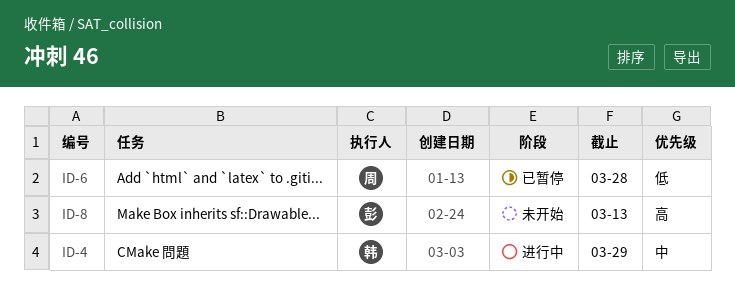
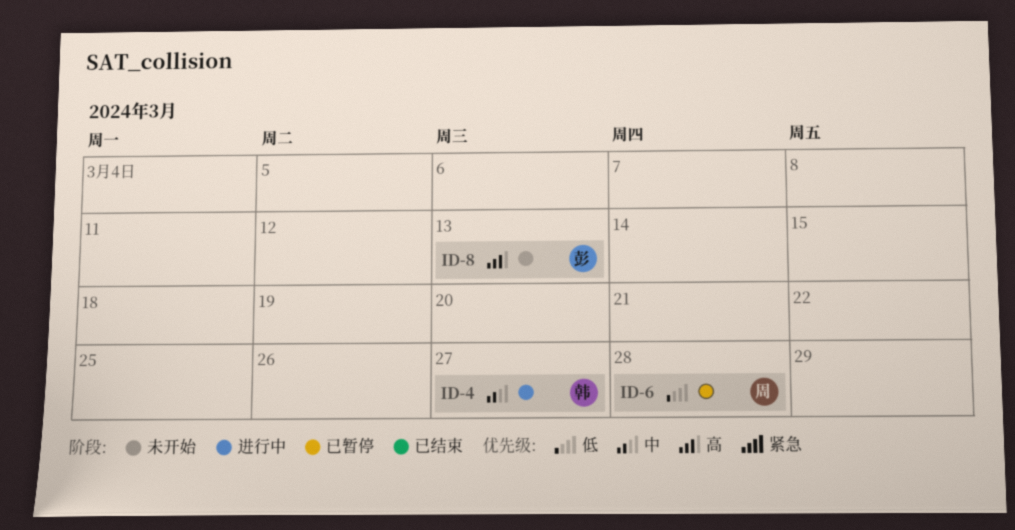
ID-4, due: Mar 29 -> Mar 27

